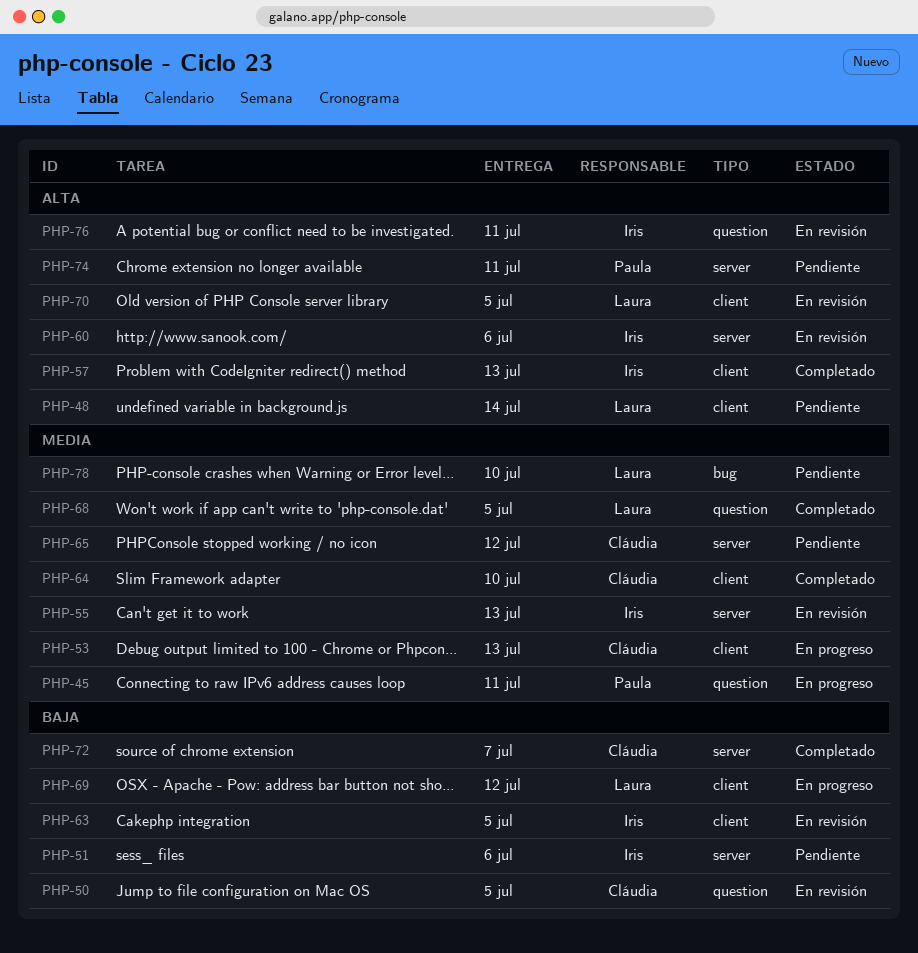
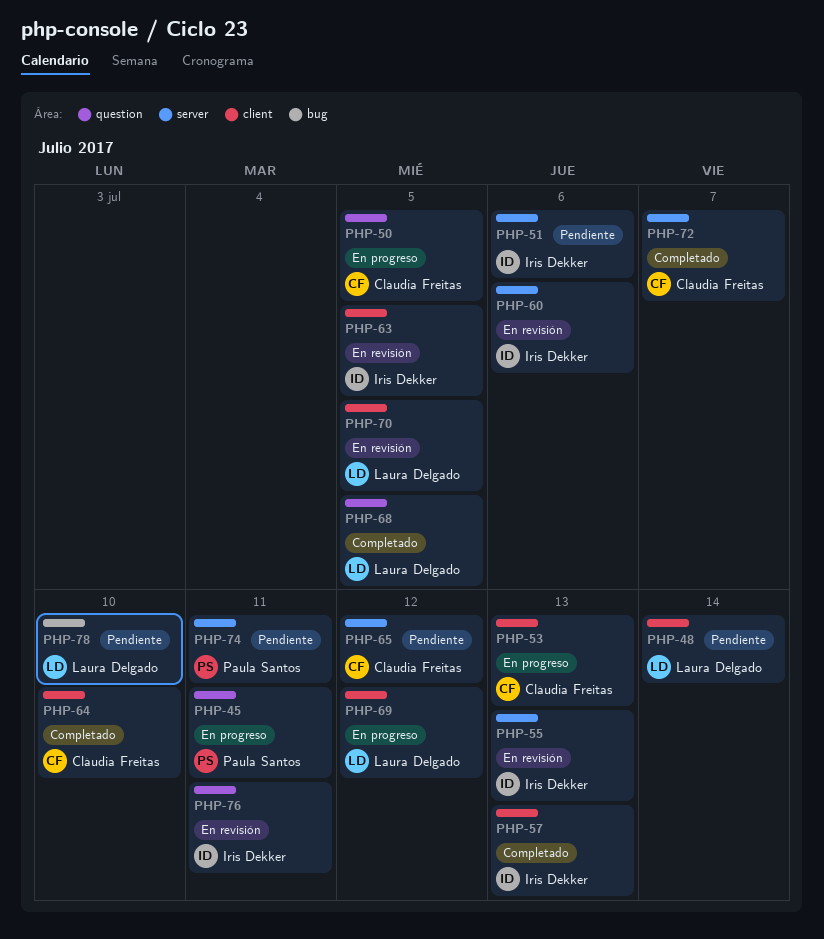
PHP-50, status: En revisión -> En progreso

